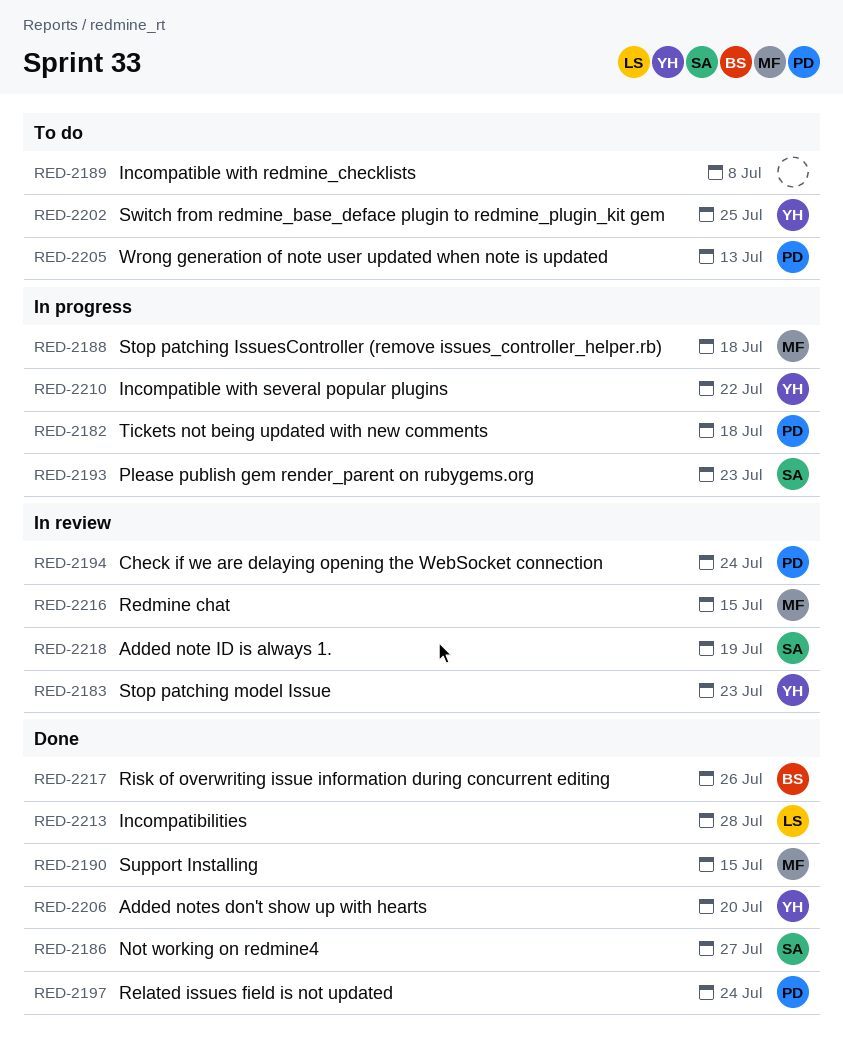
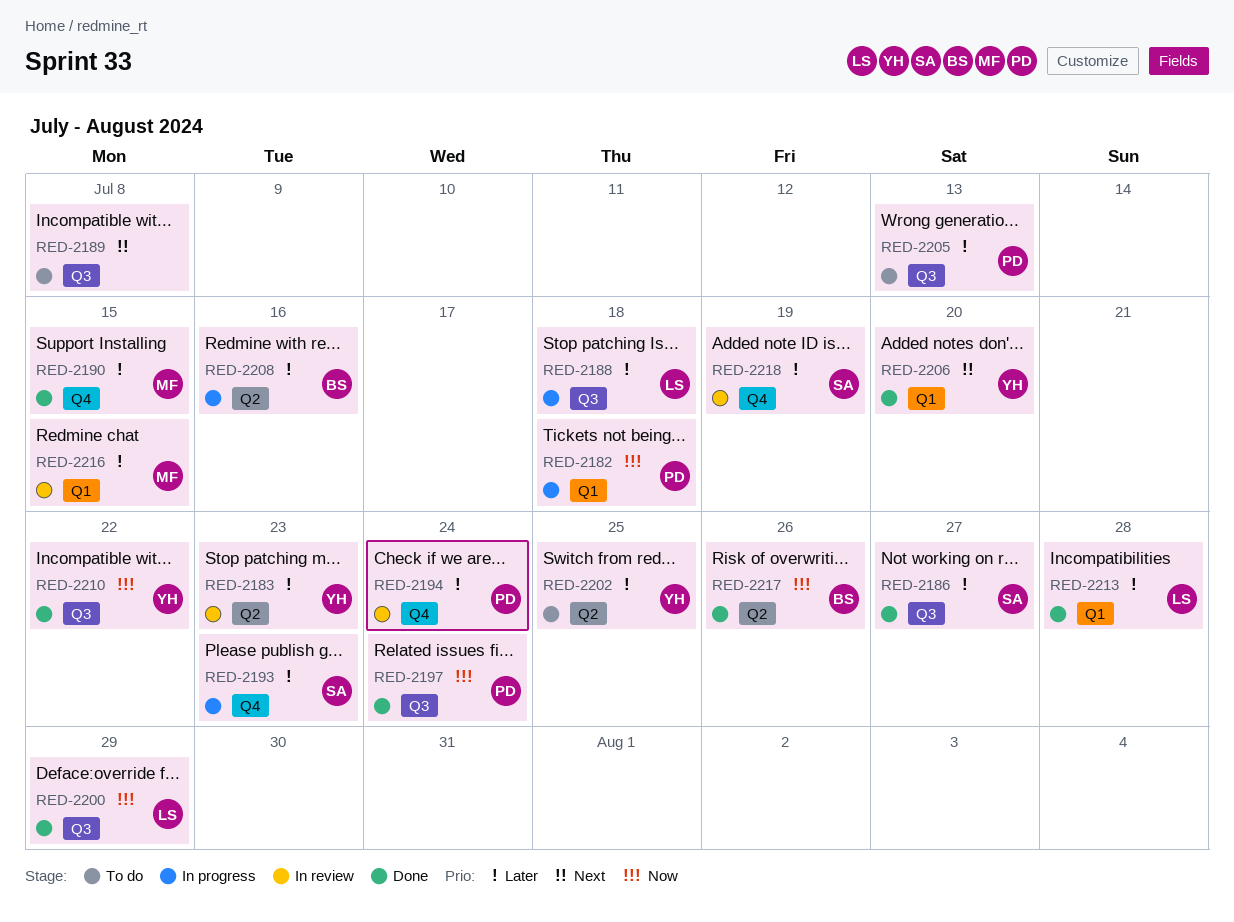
RED-2188, owner: MF -> LS
RED-2200: none -> present
RED-2208: none -> present
RED-2210, status: In progress -> Done

